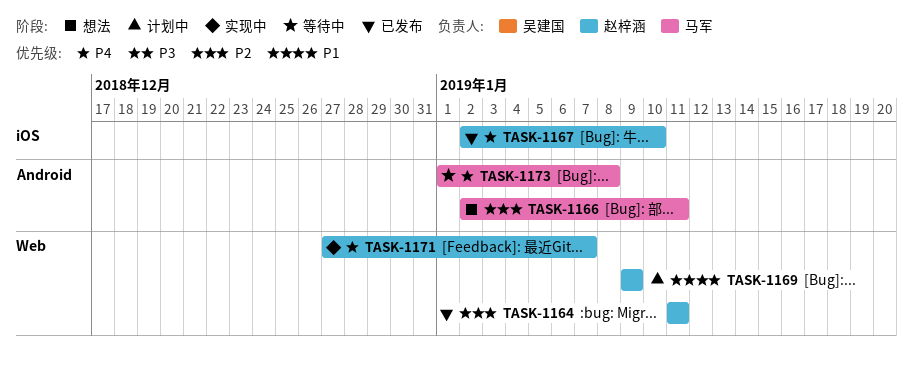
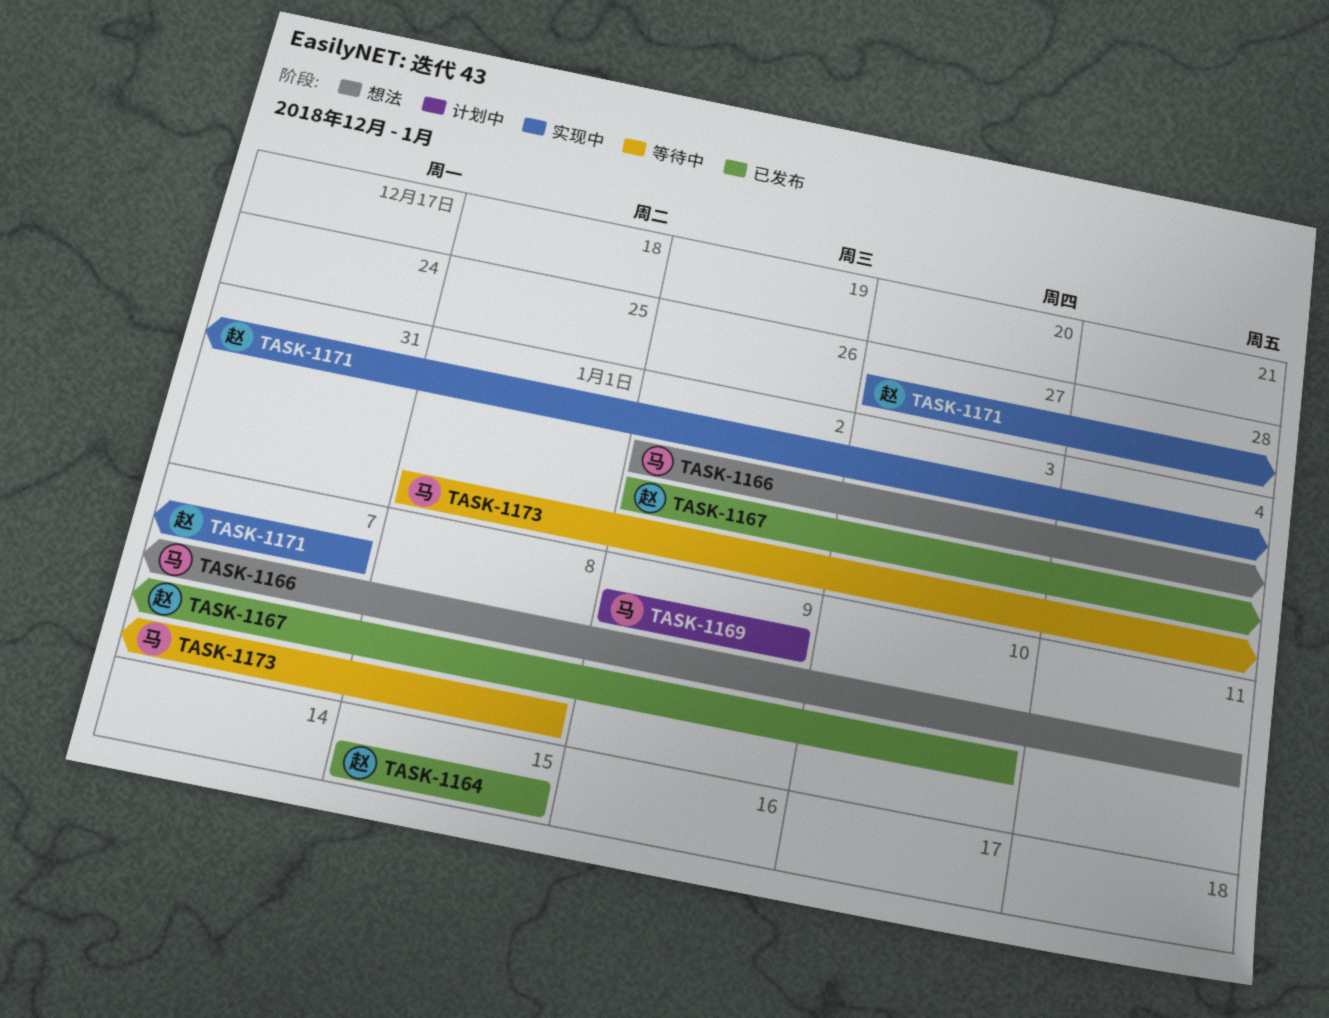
TASK-1164, start: Jan 11 -> Jan 15
TASK-1164, due: Jan 11 -> Jan 15
TASK-1169, owner: 赵梓涵 -> 马军

